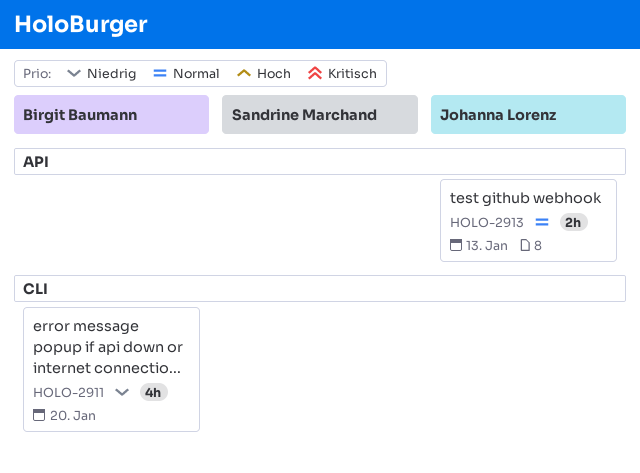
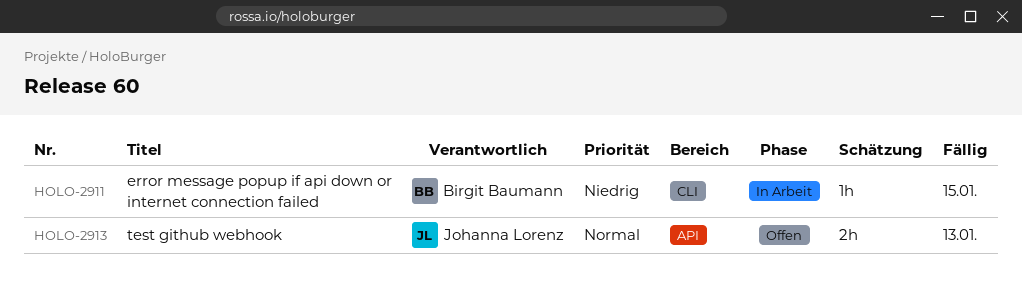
HOLO-2911, estimate: 4h -> 1h
HOLO-2911, due: Jan 20 -> Jan 15

